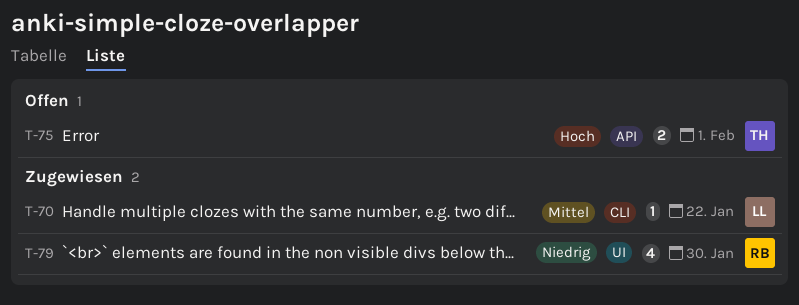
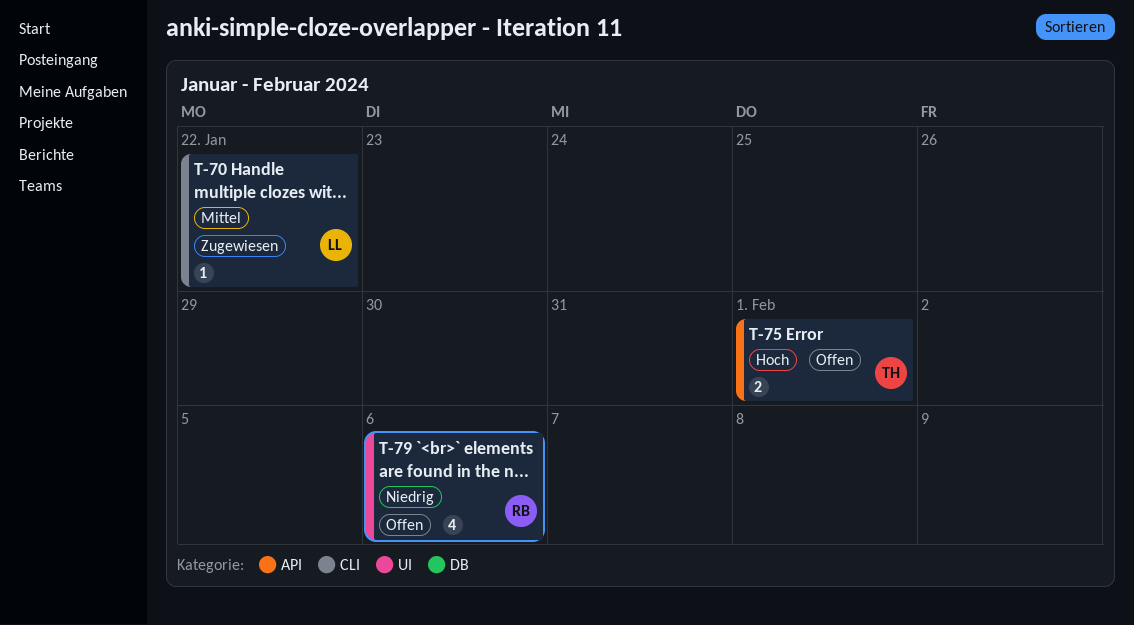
T-79, status: Zugewiesen -> Offen
T-79, due: Jan 30 -> Feb 6

